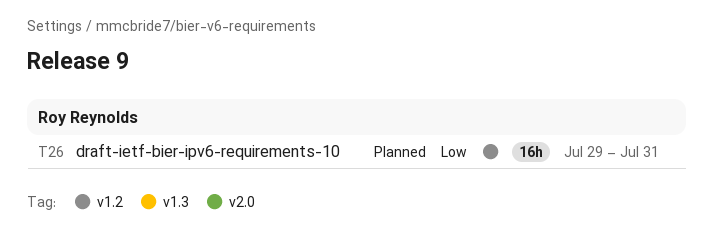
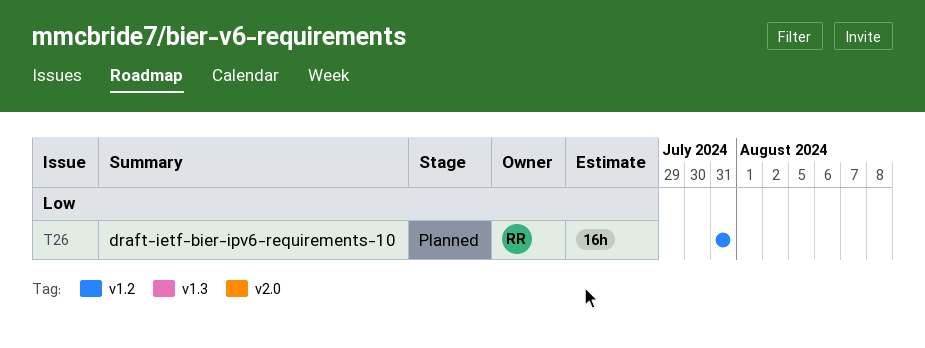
T26, start: Jul 29 -> Jul 31

